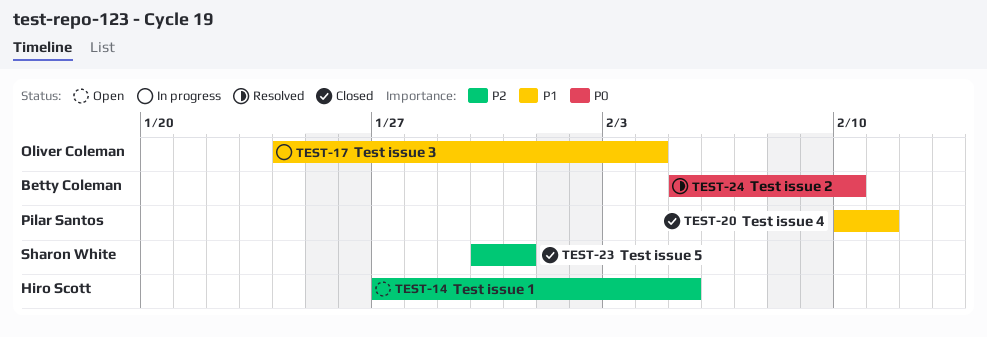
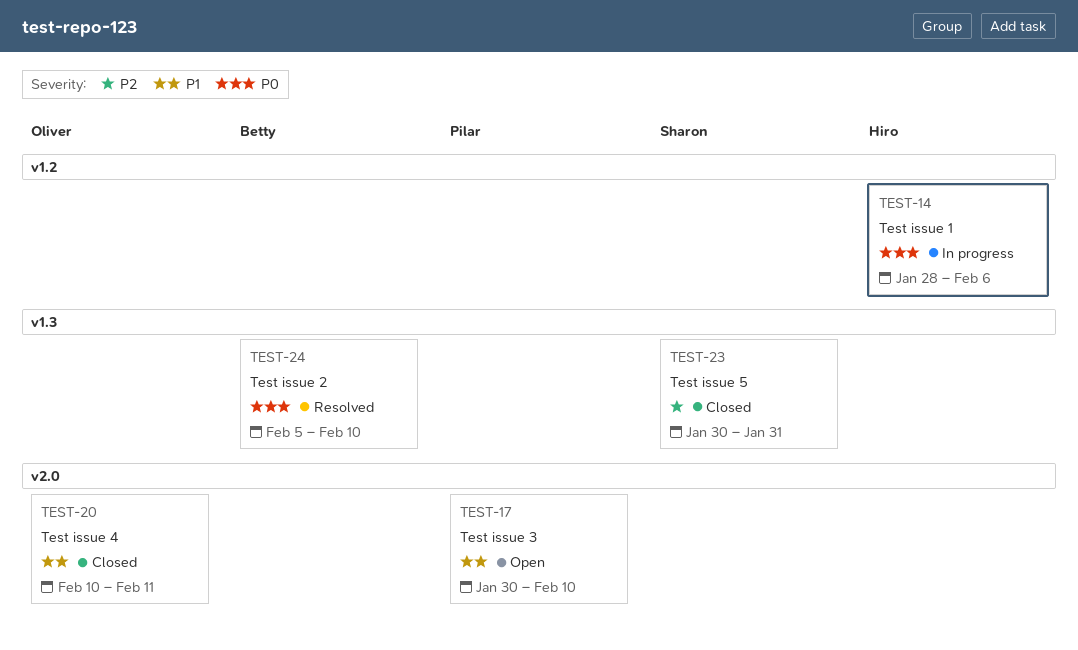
TEST-14, status: Open -> In progress
TEST-14, priority: P2 -> P0
TEST-14, start: Jan 27 -> Jan 28
TEST-14, due: Feb 5 -> Feb 6
TEST-17, status: In progress -> Open
TEST-17, owner: Oliver Coleman -> Pilar Santos
TEST-17, start: Jan 24 -> Jan 30
TEST-17, due: Feb 4 -> Feb 10
TEST-20, owner: Pilar Santos -> Oliver Coleman

